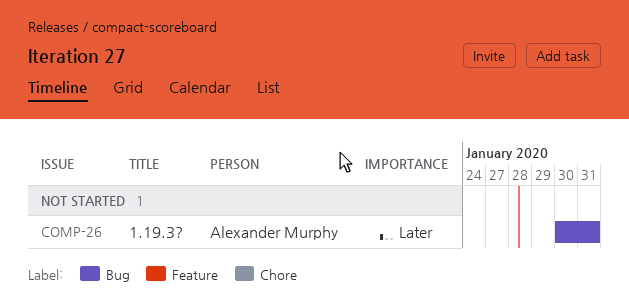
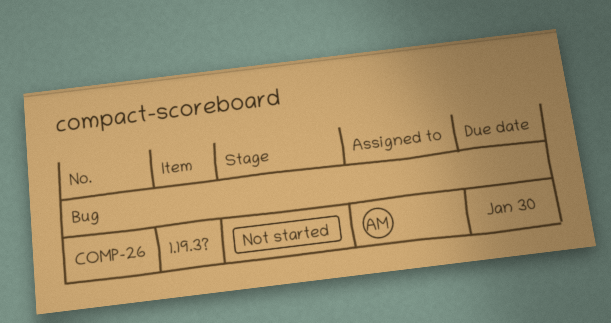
COMP-26, due: Jan 31 -> Jan 30

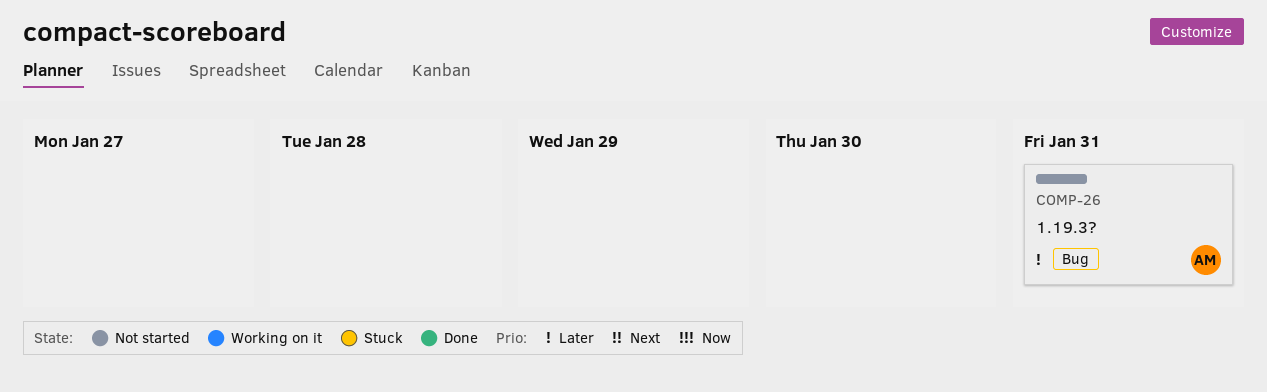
COMP-26, due: Jan 30 -> Jan 31

